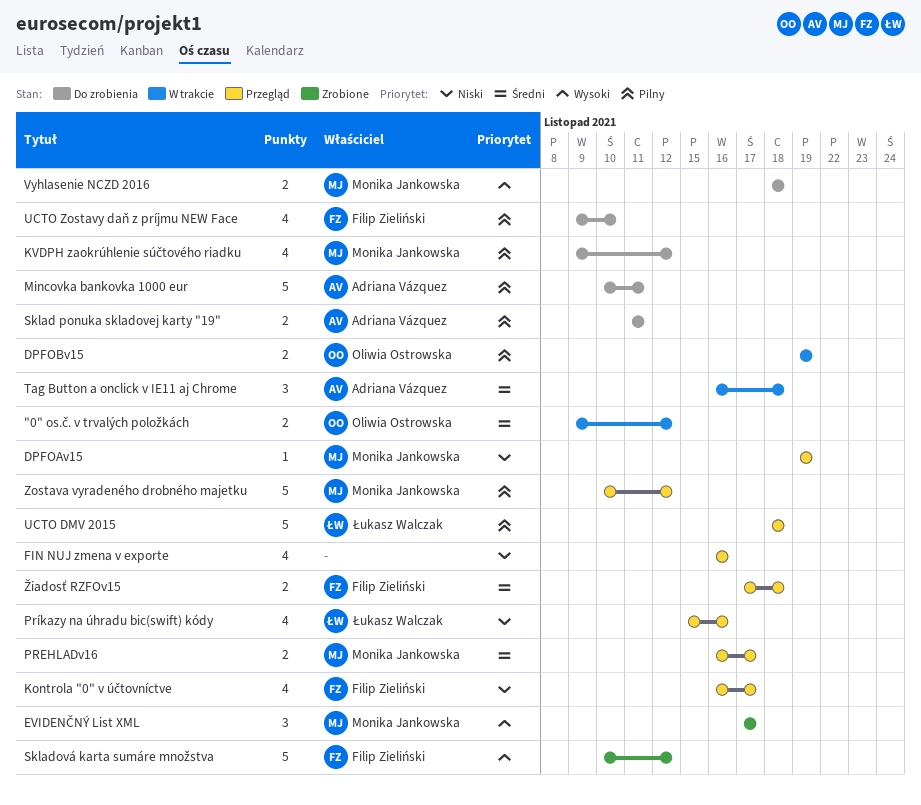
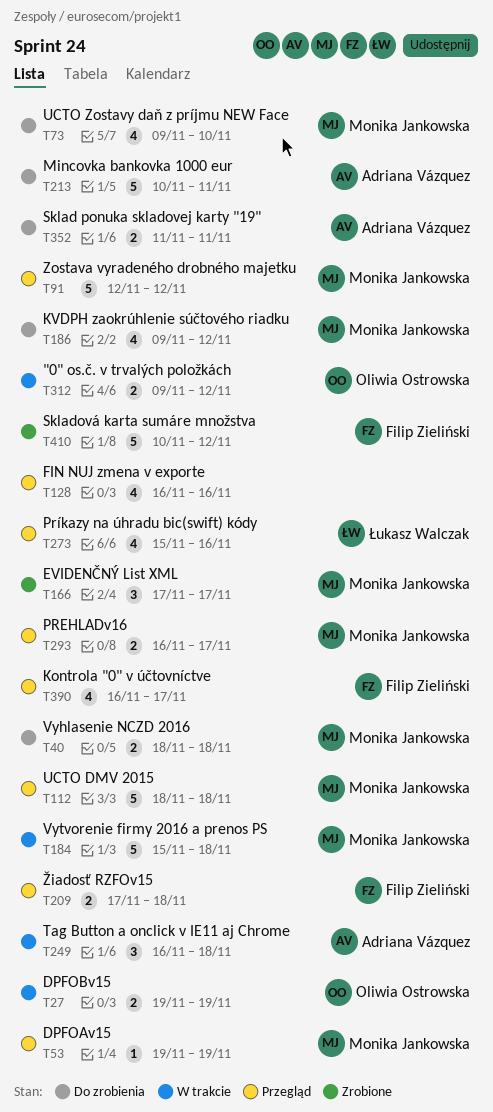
UCTO DMV 2015, owner: Łukasz Walczak -> Monika Jankowska
UCTO Zostavy daň z príjmu NEW Face, owner: Filip Zieliński -> Monika Jankowska
Vytvorenie firmy 2016 a prenos PS: none -> present
Zostava vyradeného drobného majetku, start: Nov 10 -> Nov 12

